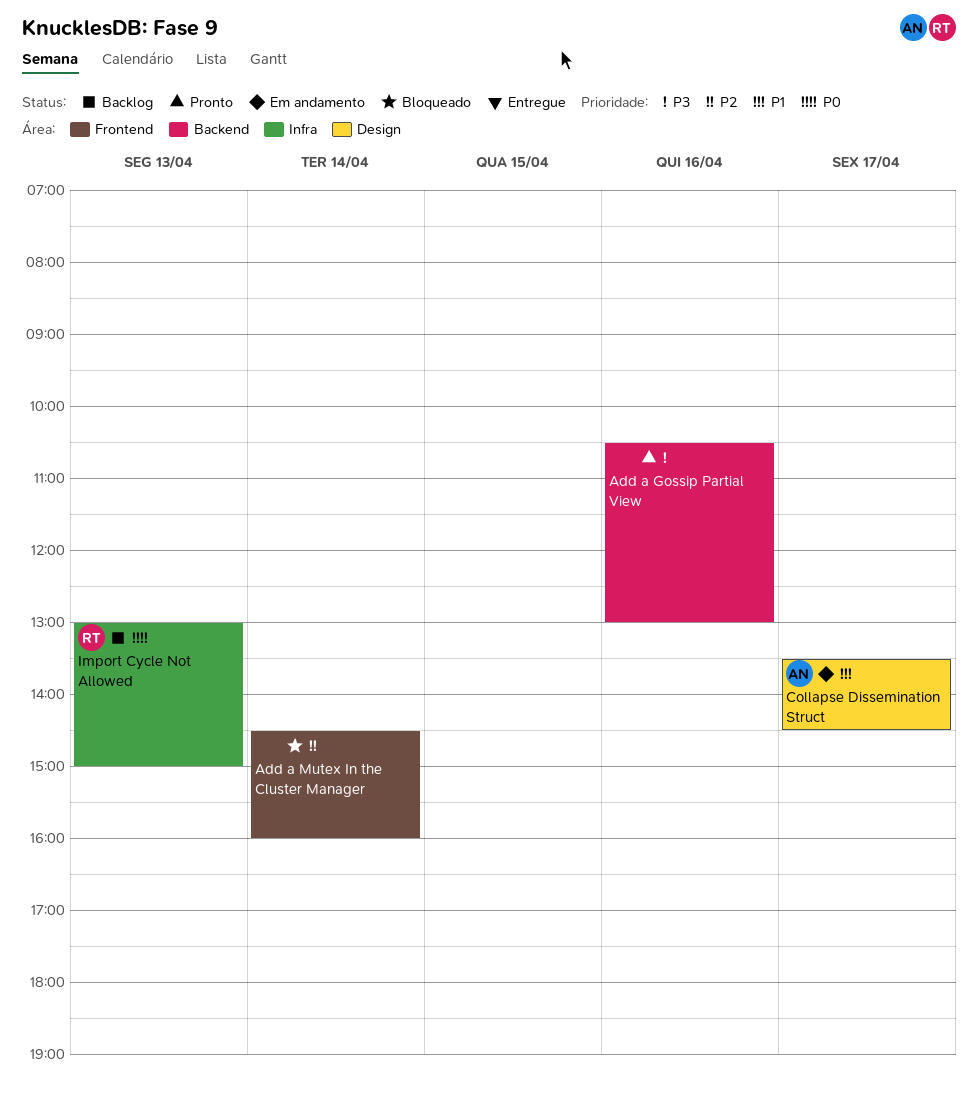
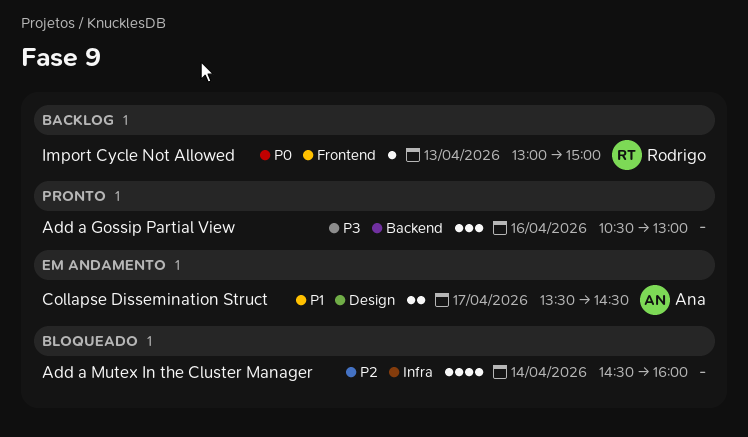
Add a Mutex In the Cluster Manager, label: Frontend -> Infra
Import Cycle Not Allowed, label: Infra -> Frontend

